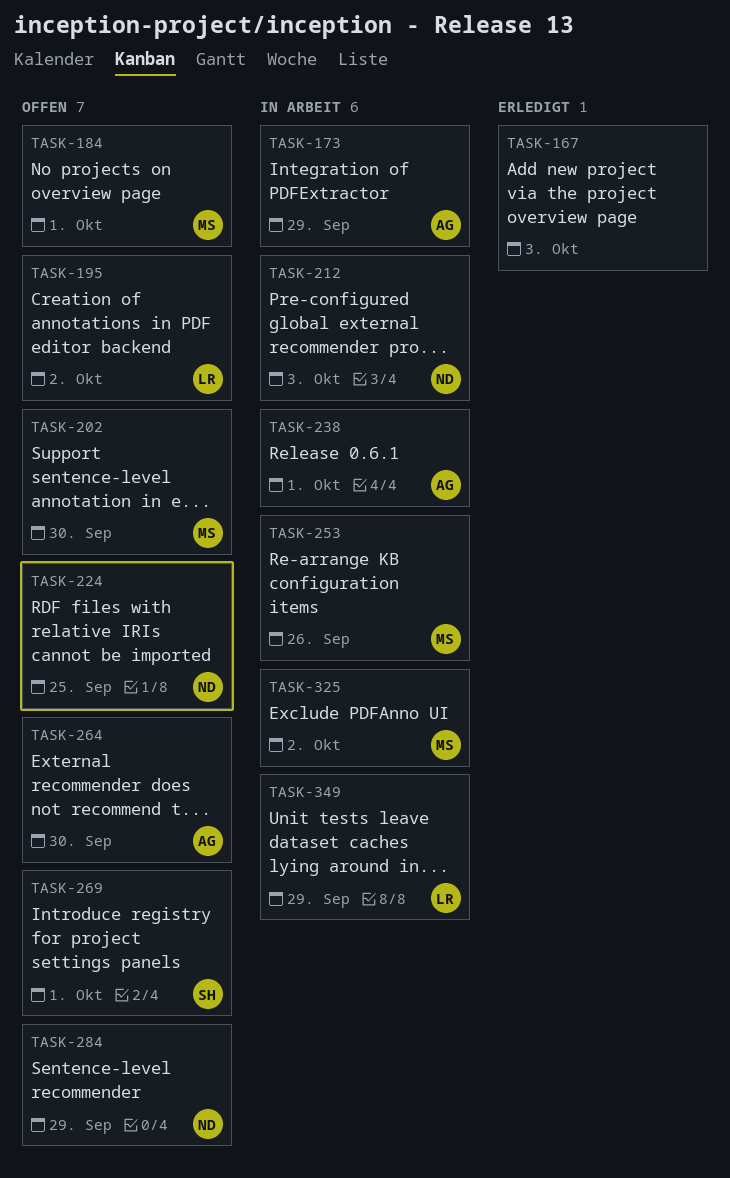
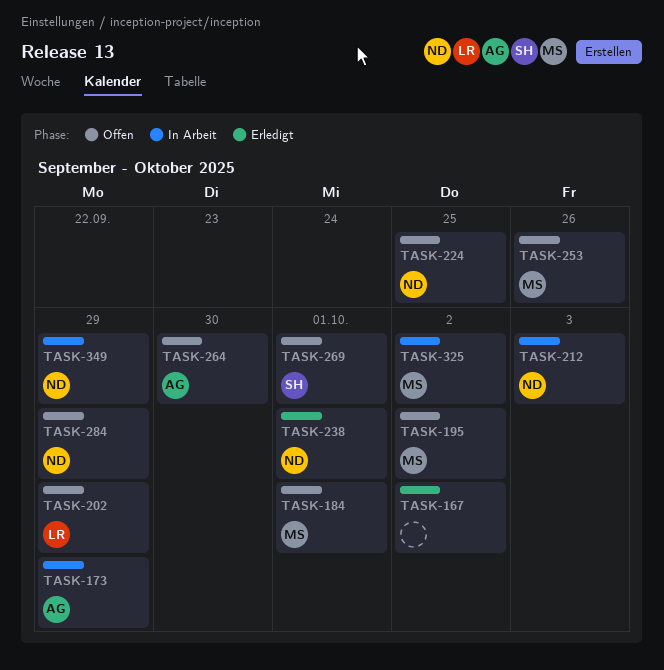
TASK-167, due: Oct 3 -> Oct 2
TASK-195, owner: LR -> MS
TASK-202, owner: MS -> LR
TASK-202, due: Sep 30 -> Sep 29
TASK-238, status: In Arbeit -> Erledigt
TASK-238, owner: AG -> ND
TASK-253, status: In Arbeit -> Offen
TASK-349, owner: LR -> ND

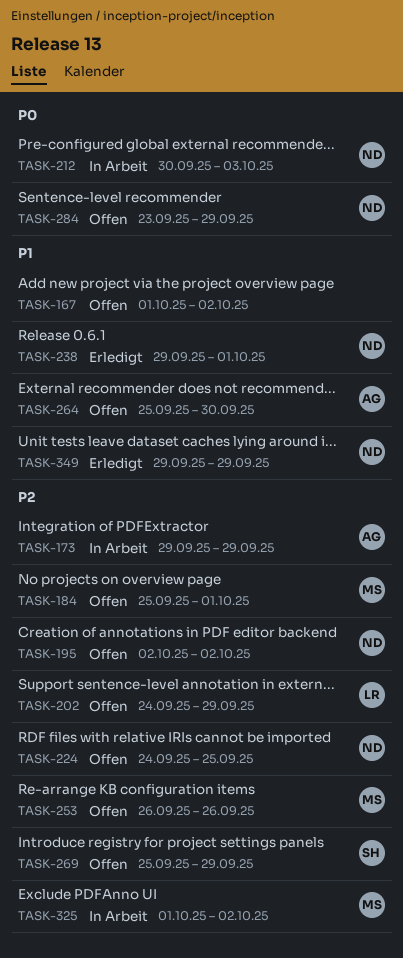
TASK-167, status: Erledigt -> Offen
TASK-195, owner: MS -> ND
TASK-269, due: Oct 1 -> Sep 29
TASK-349, status: In Arbeit -> Erledigt

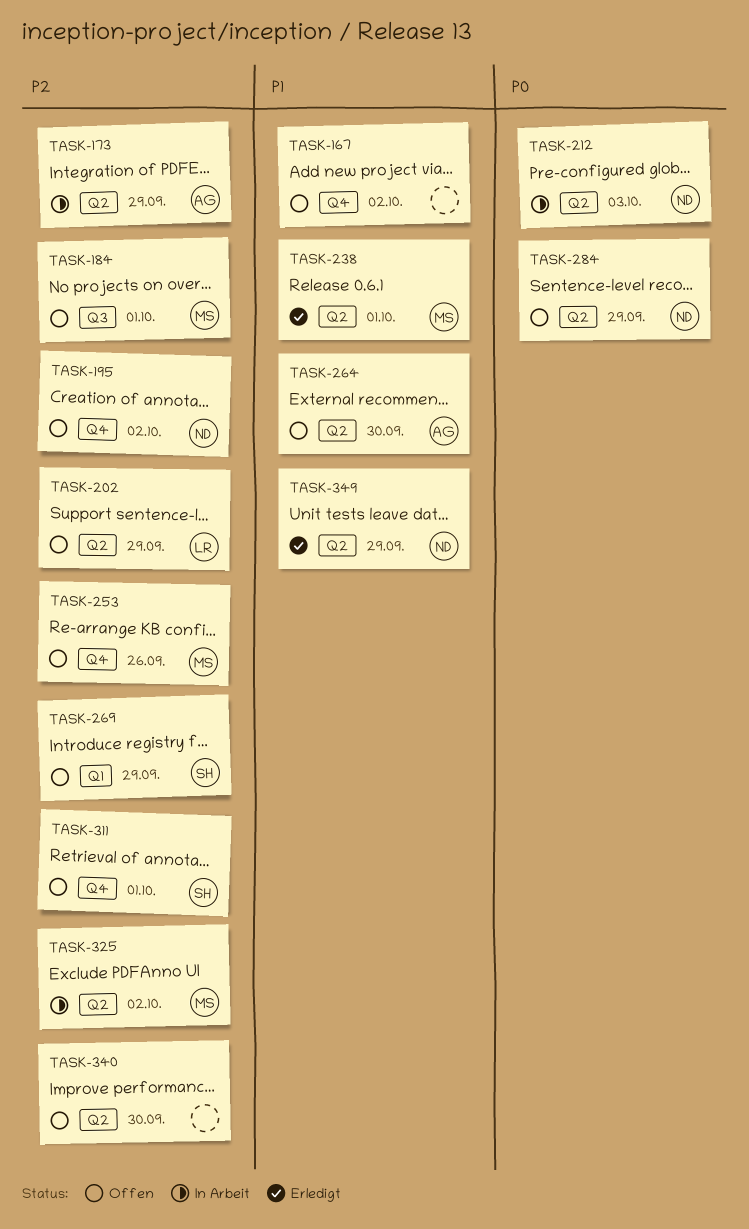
TASK-224: present -> none
TASK-238, owner: ND -> MS
TASK-311: none -> present
TASK-340: none -> present

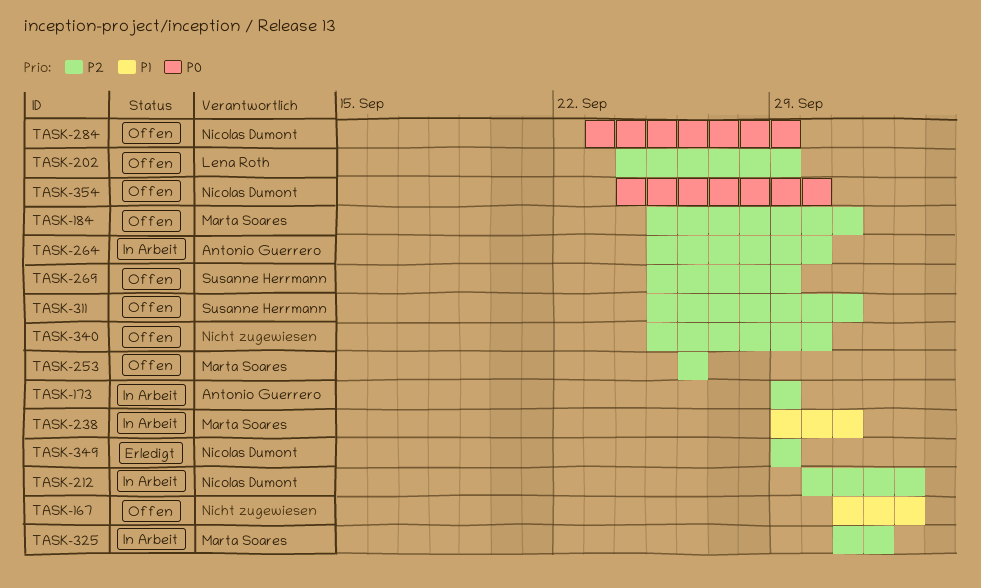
TASK-167, due: Oct 2 -> Oct 3
TASK-195: present -> none
TASK-212, priority: P0 -> P2
TASK-238, status: Erledigt -> In Arbeit
TASK-264, status: Offen -> In Arbeit
TASK-264, priority: P1 -> P2
TASK-349, priority: P1 -> P2
TASK-354: none -> present

